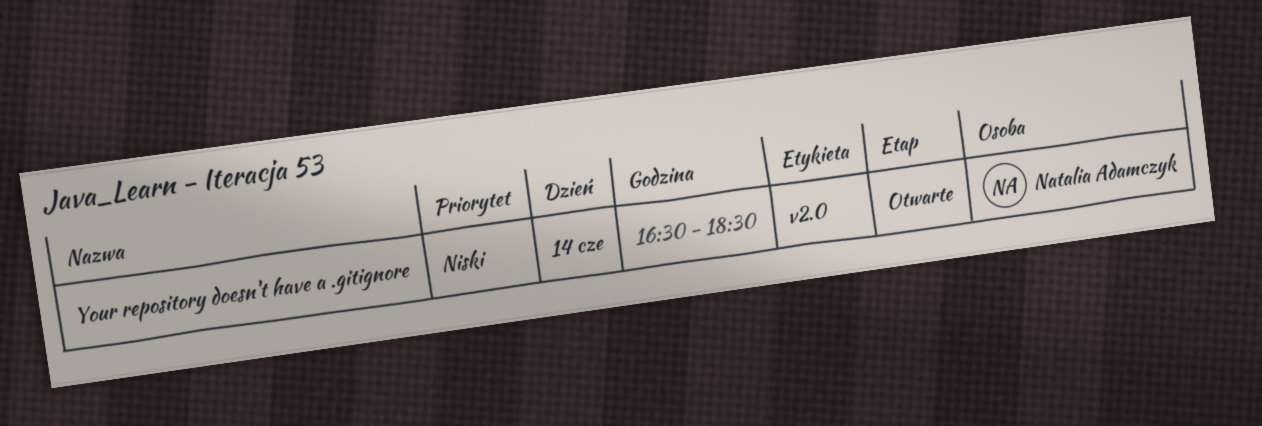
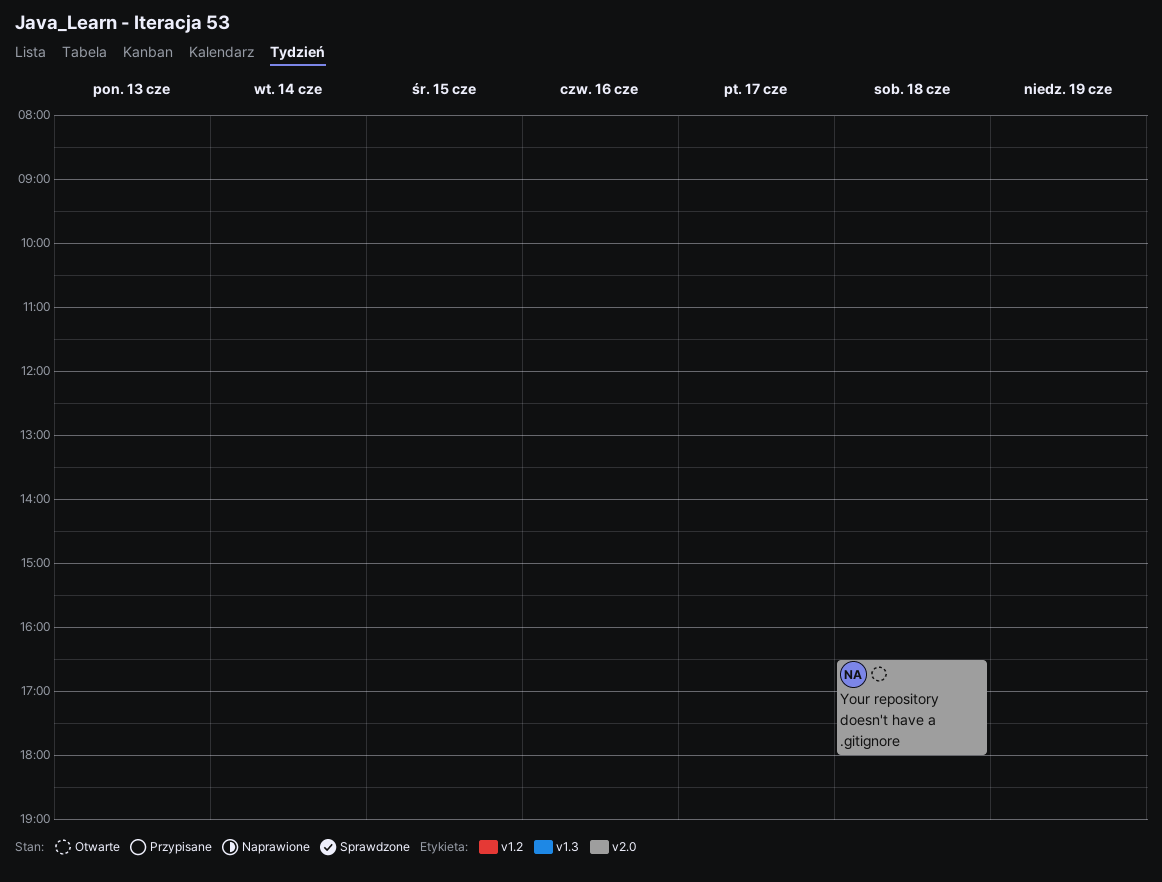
Your repository doesn't have a .gitignore, day: Jun 14 -> Jun 18
Your repository doesn't have a .gitignore, ends: 18:30 -> 18:00

